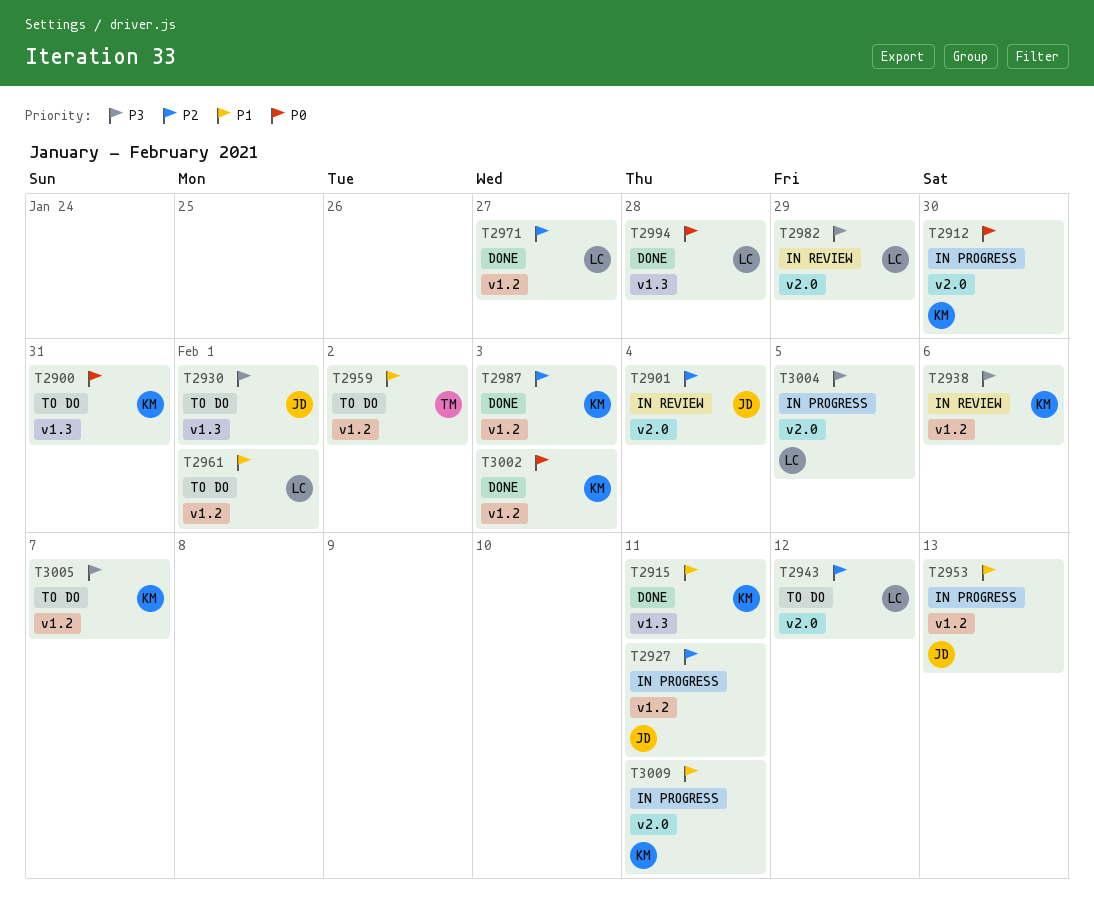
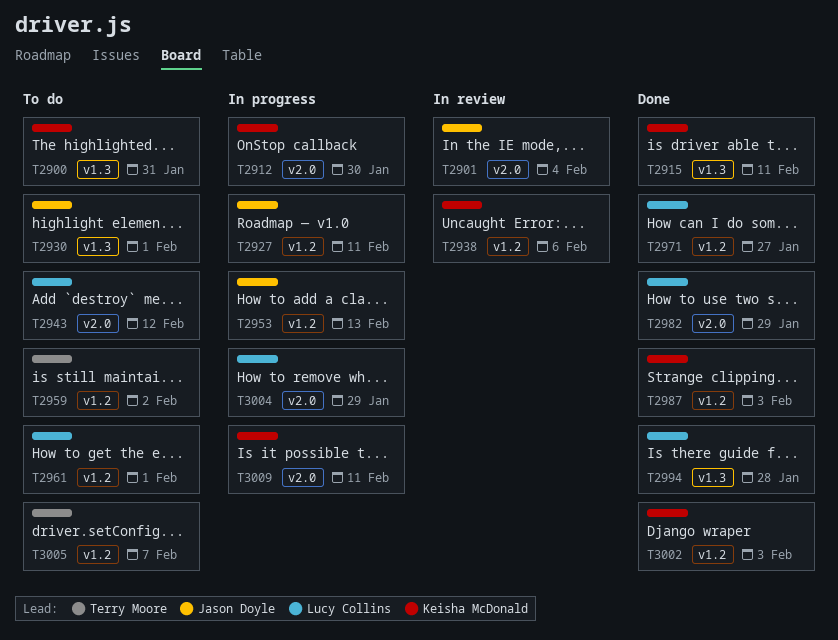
T2982, status: In review -> Done
T3004, due: Feb 5 -> Jan 29
T3005, owner: Keisha McDonald -> Terry Moore

